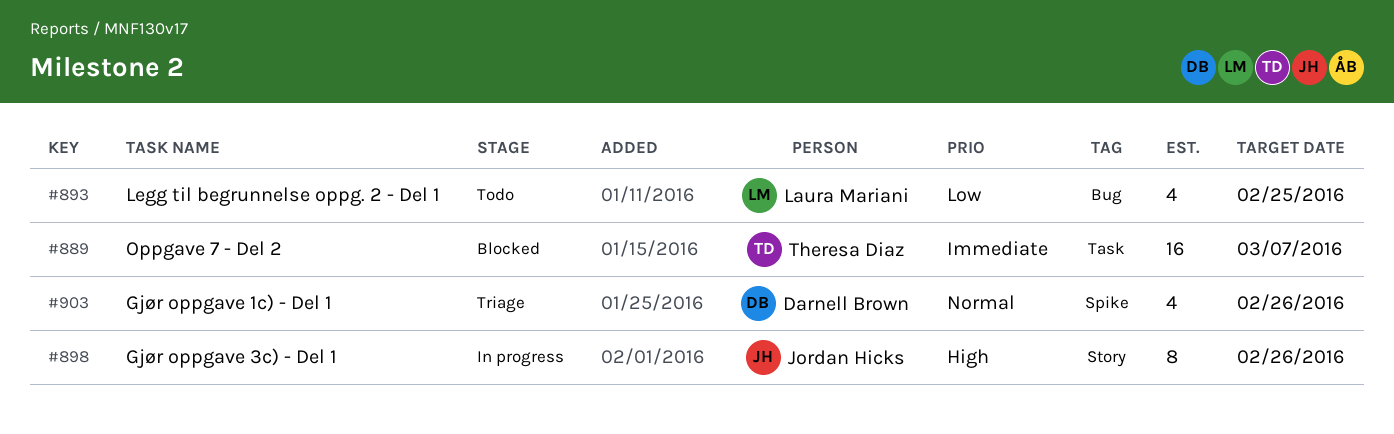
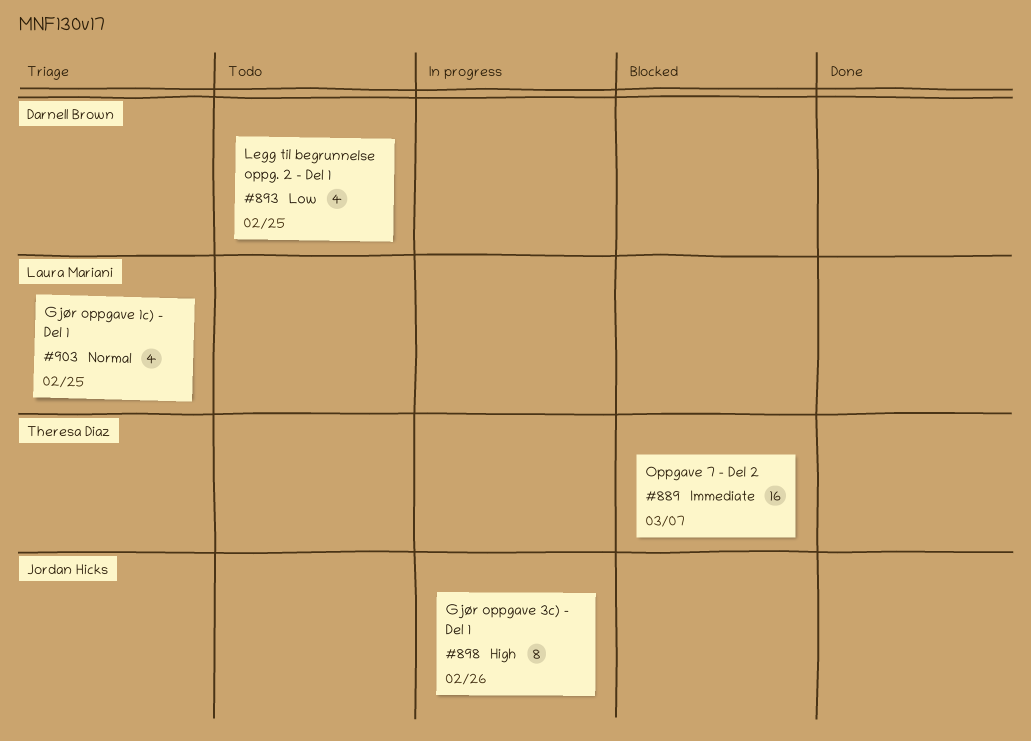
#893, owner: Laura Mariani -> Darnell Brown
#903, owner: Darnell Brown -> Laura Mariani
#903, due: Feb 26 -> Feb 25

